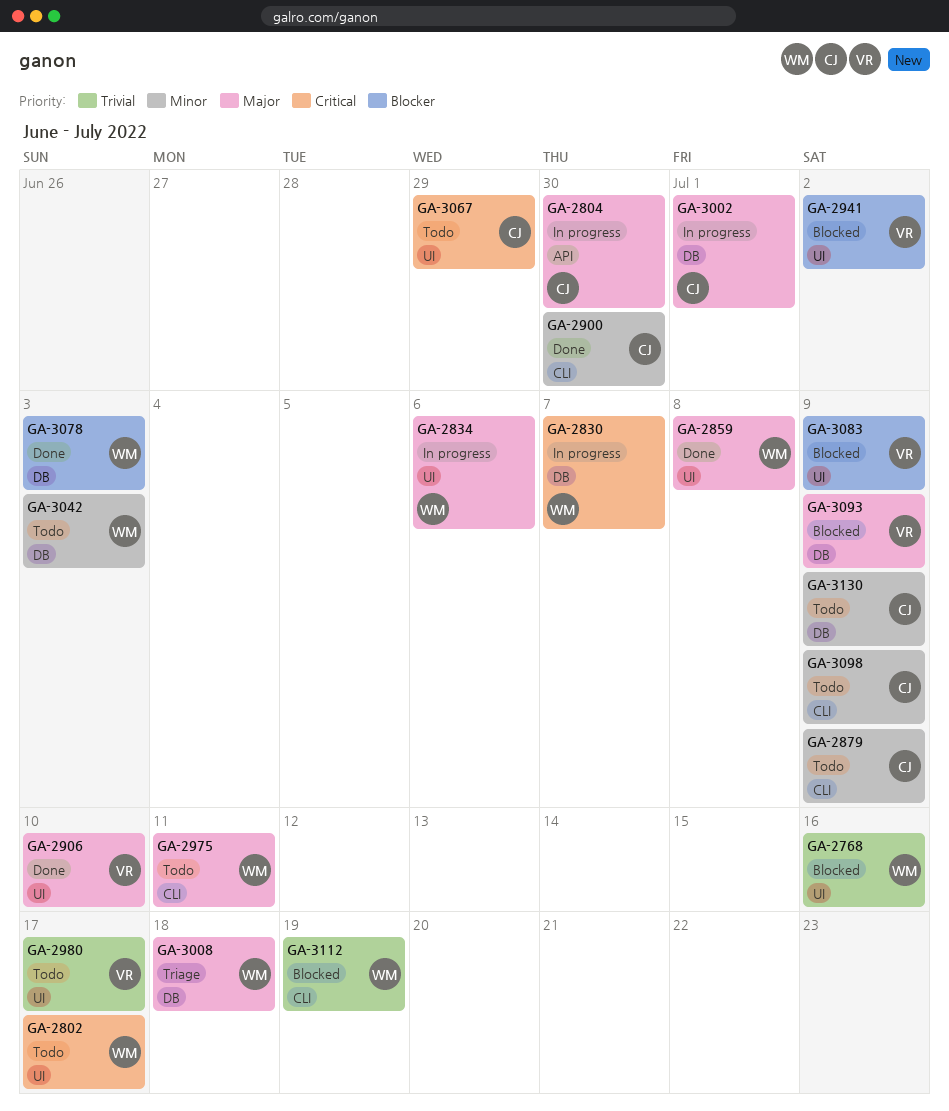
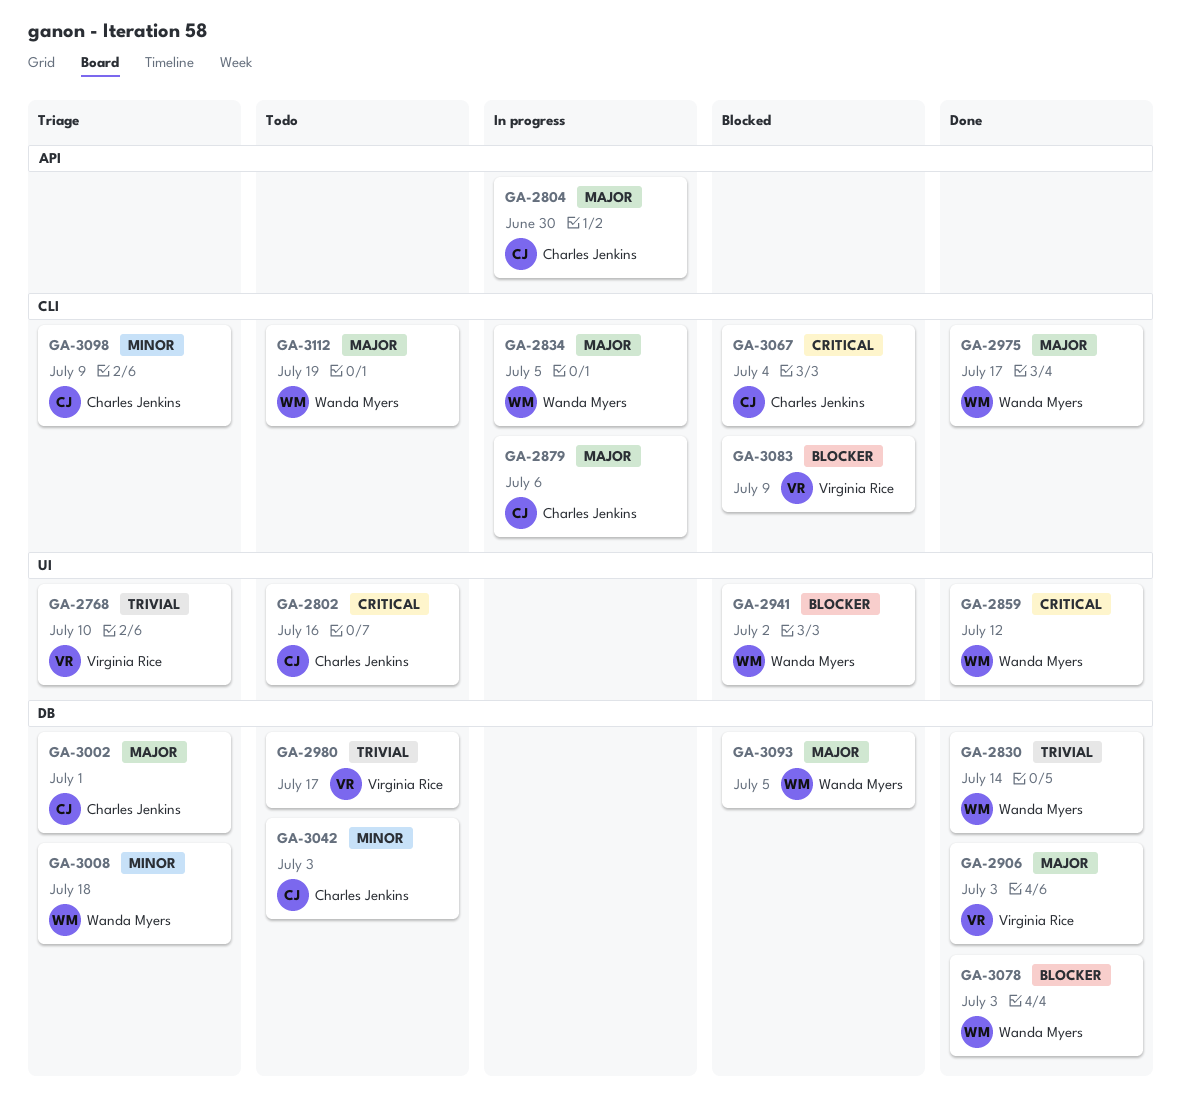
GA-2768, status: Blocked -> Triage
GA-2768, owner: Wanda Myers -> Virginia Rice
GA-2768, due: Jul 16 -> Jul 10
GA-2802, owner: Wanda Myers -> Charles Jenkins
GA-2802, due: Jul 17 -> Jul 16
GA-2830, status: In progress -> Done
GA-2830, priority: Critical -> Trivial
GA-2830, due: Jul 7 -> Jul 14
GA-2834, label: UI -> CLI
GA-2834, due: Jul 6 -> Jul 5
GA-2859, priority: Major -> Critical
GA-2859, due: Jul 8 -> Jul 12
GA-2879, status: Todo -> In progress
GA-2879, priority: Minor -> Major
GA-2879, due: Jul 9 -> Jul 6
GA-2900: present -> none
GA-2906, label: UI -> DB
GA-2906, due: Jul 10 -> Jul 3
GA-2941, owner: Virginia Rice -> Wanda Myers
GA-2975, status: Todo -> Done
GA-2975, due: Jul 11 -> Jul 17
GA-2980, label: UI -> DB
GA-3002, status: In progress -> Triage
GA-3008, priority: Major -> Minor
GA-3042, owner: Wanda Myers -> Charles Jenkins
GA-3067, status: Todo -> Blocked
GA-3067, label: UI -> CLI
GA-3067, due: Jun 29 -> Jul 4
GA-3083, label: UI -> CLI
GA-3093, owner: Virginia Rice -> Wanda Myers
GA-3093, due: Jul 9 -> Jul 5
GA-3098, status: Todo -> Triage
GA-3112, status: Blocked -> Todo
GA-3112, priority: Trivial -> Major
GA-3130: present -> none

